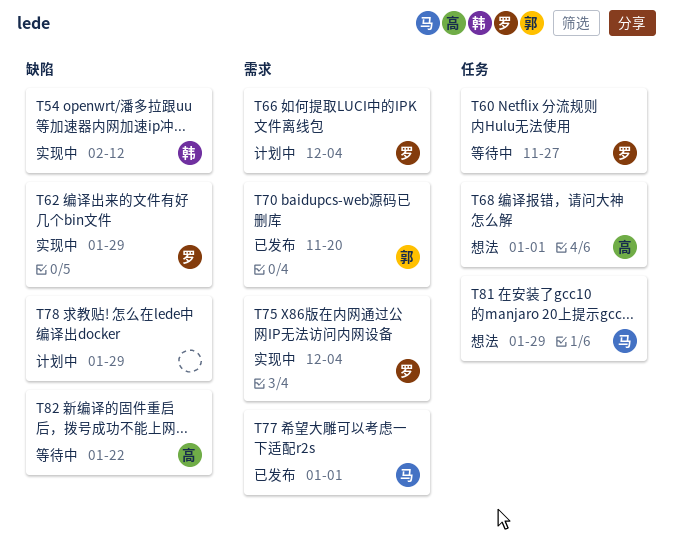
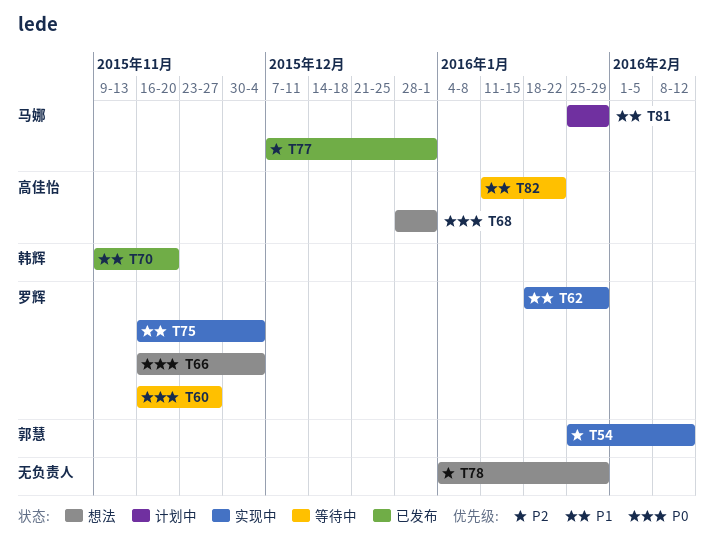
T54, owner: 韩辉 -> 郭慧
T66, status: 计划中 -> 想法
T70, owner: 郭慧 -> 韩辉
T78, status: 计划中 -> 想法
T81, status: 想法 -> 计划中

